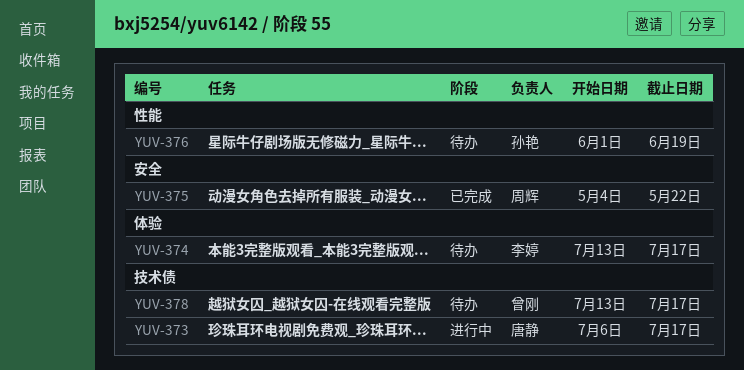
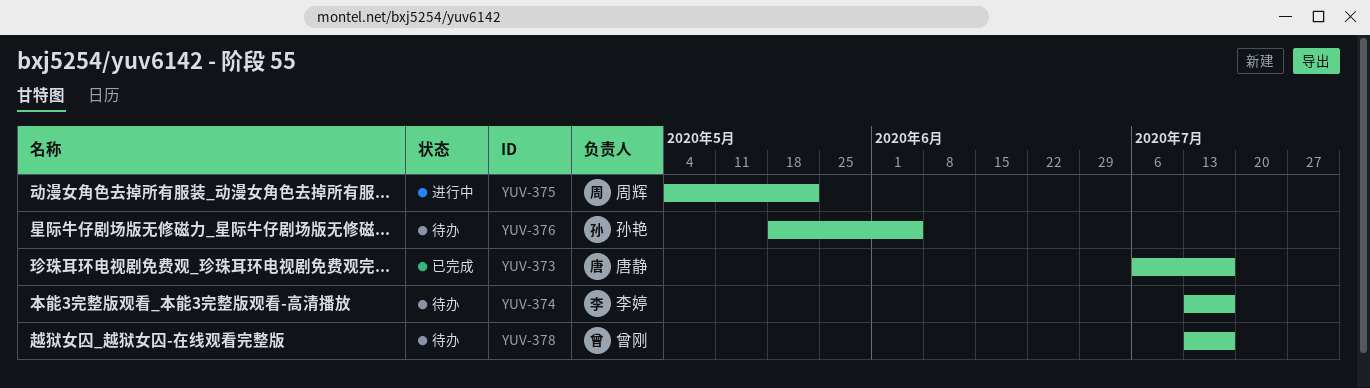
YUV-373, status: 进行中 -> 已完成
YUV-375, status: 已完成 -> 进行中
YUV-376, start: Jun 1 -> May 18
YUV-376, due: Jun 19 -> Jun 5

